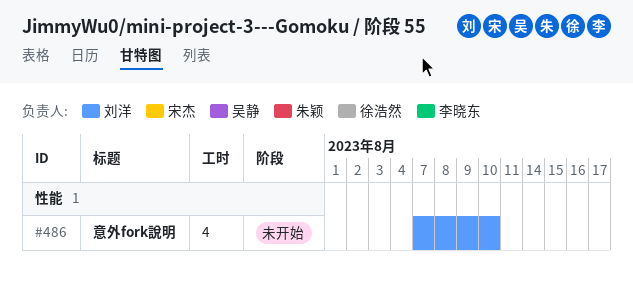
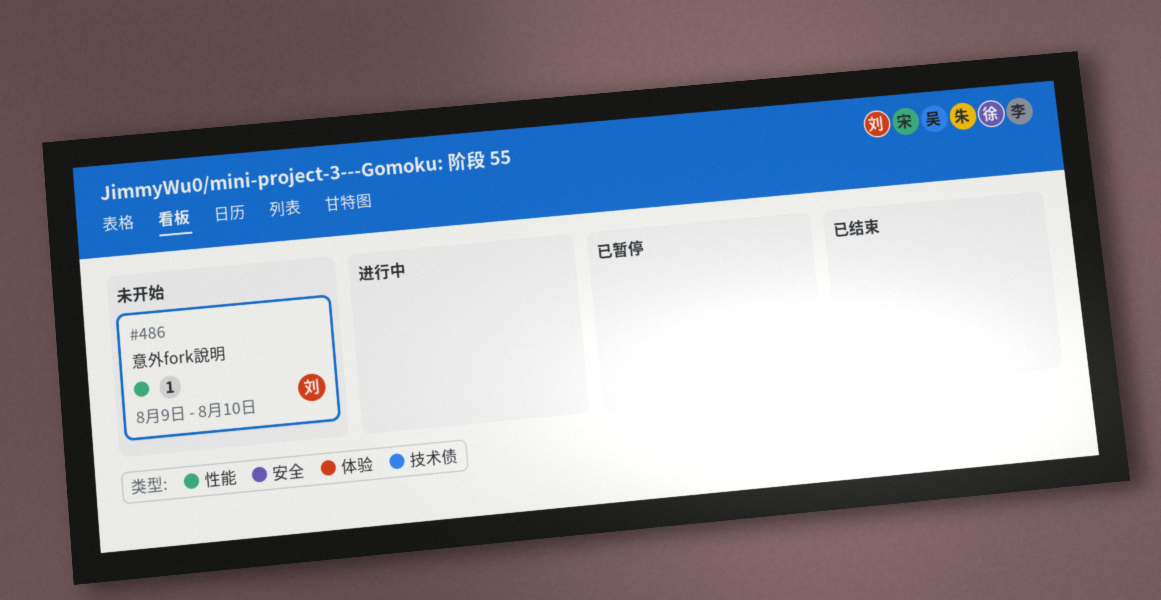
#486, estimate: 4 -> 1
#486, start: Aug 7 -> Aug 9

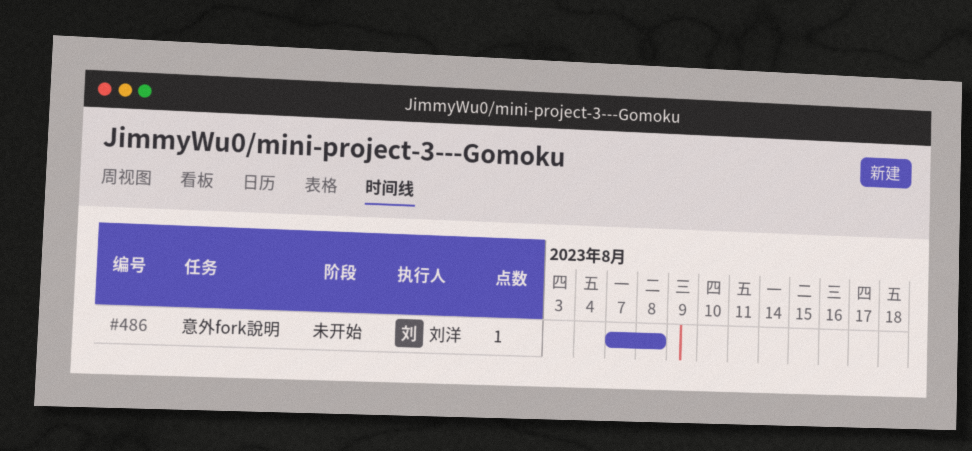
#486, start: Aug 9 -> Aug 7
#486, due: Aug 10 -> Aug 8

